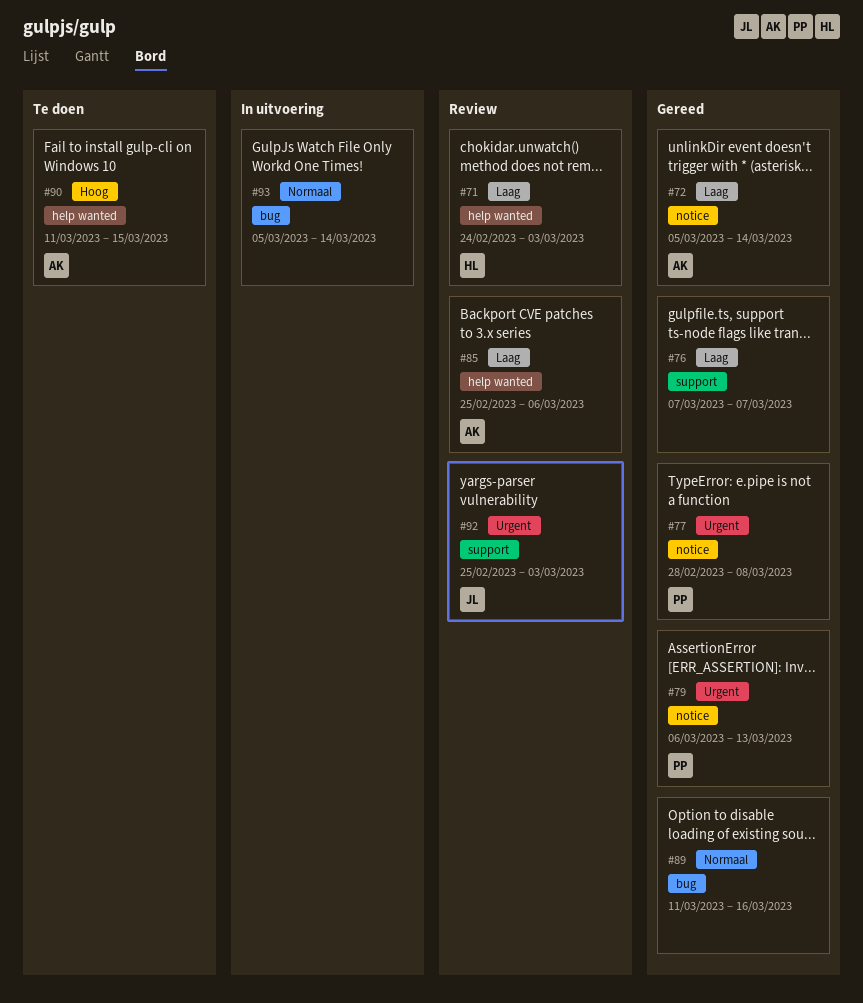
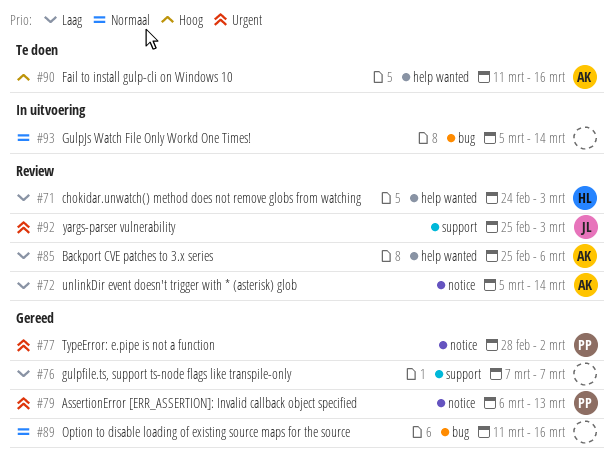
#72, status: Gereed -> Review
#77, due: Mar 8 -> Mar 2
#90, due: Mar 15 -> Mar 16

